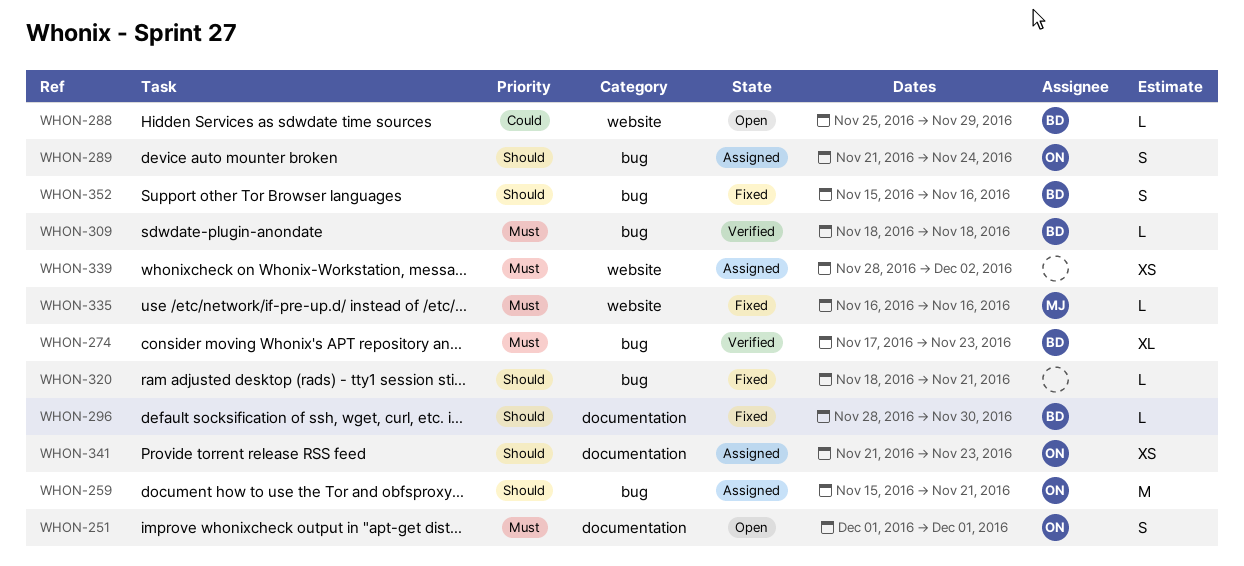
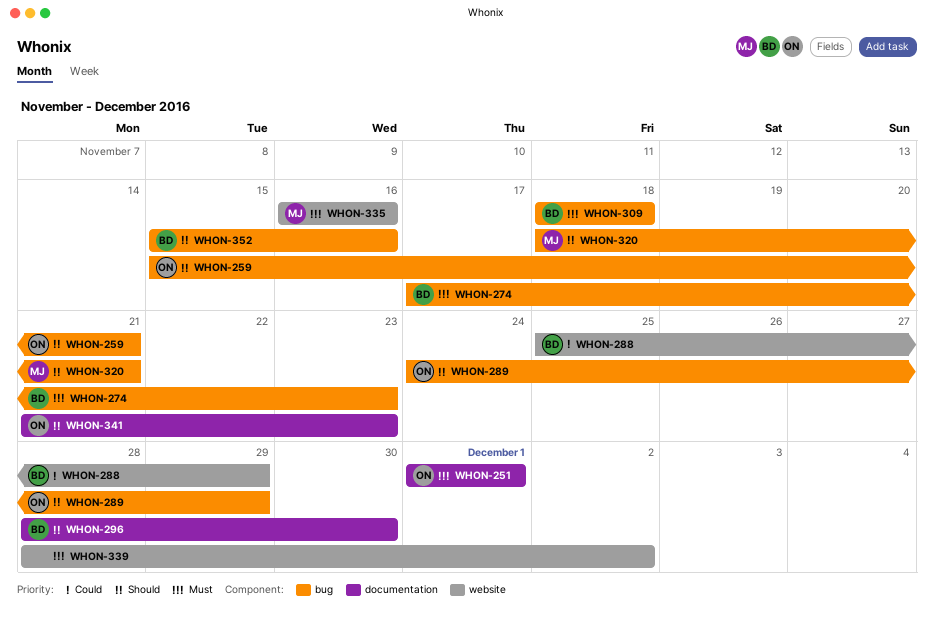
WHON-289, start: Nov 21 -> Nov 24
WHON-289, due: Nov 24 -> Nov 29
WHON-320, owner: none -> MJ

